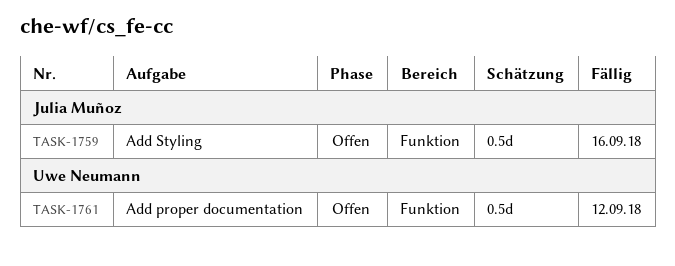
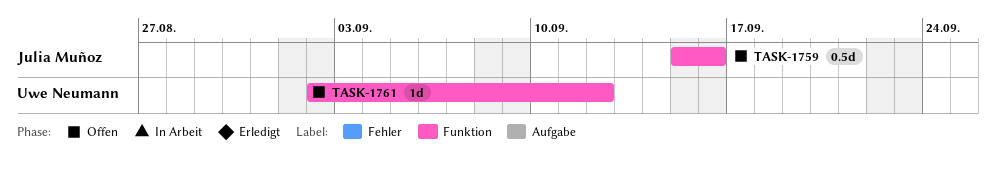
TASK-1761, estimate: 0.5d -> 1d

